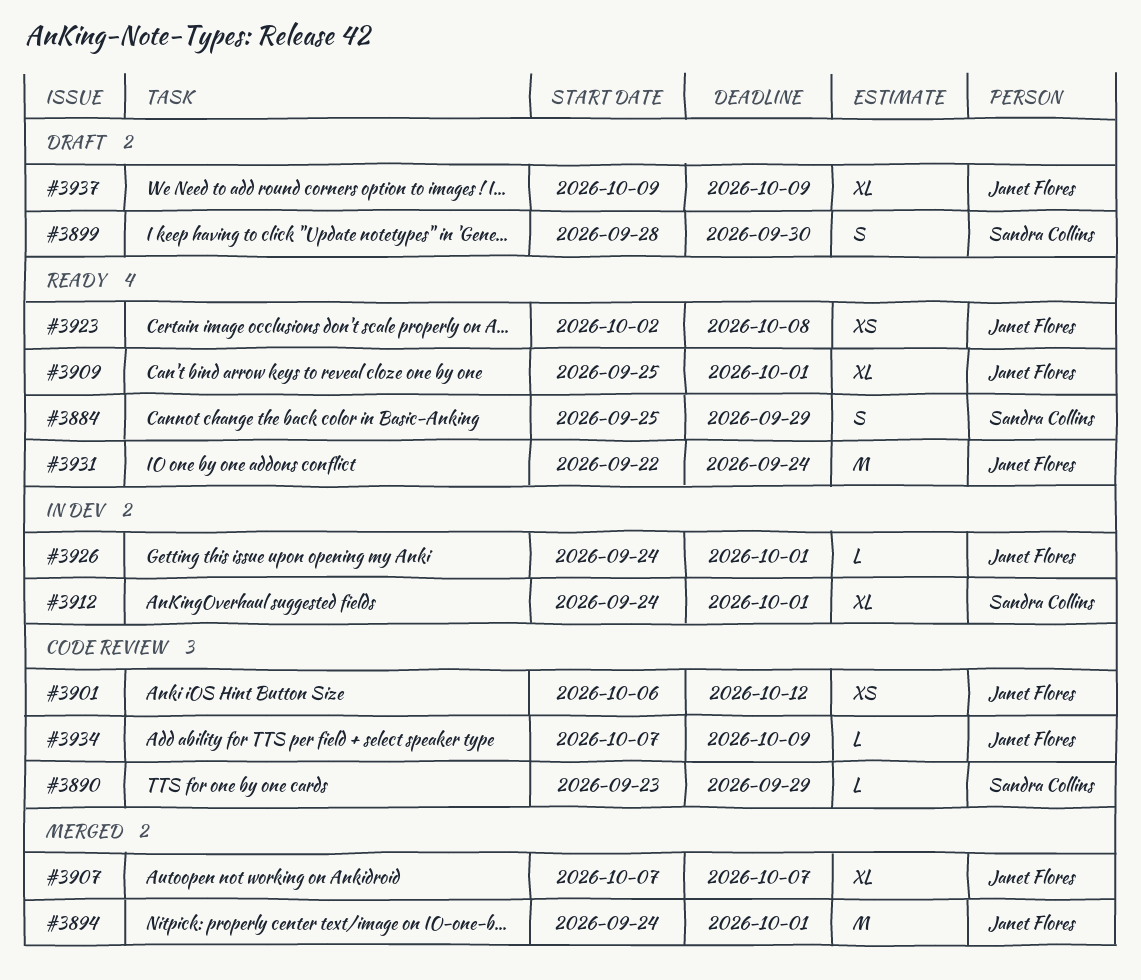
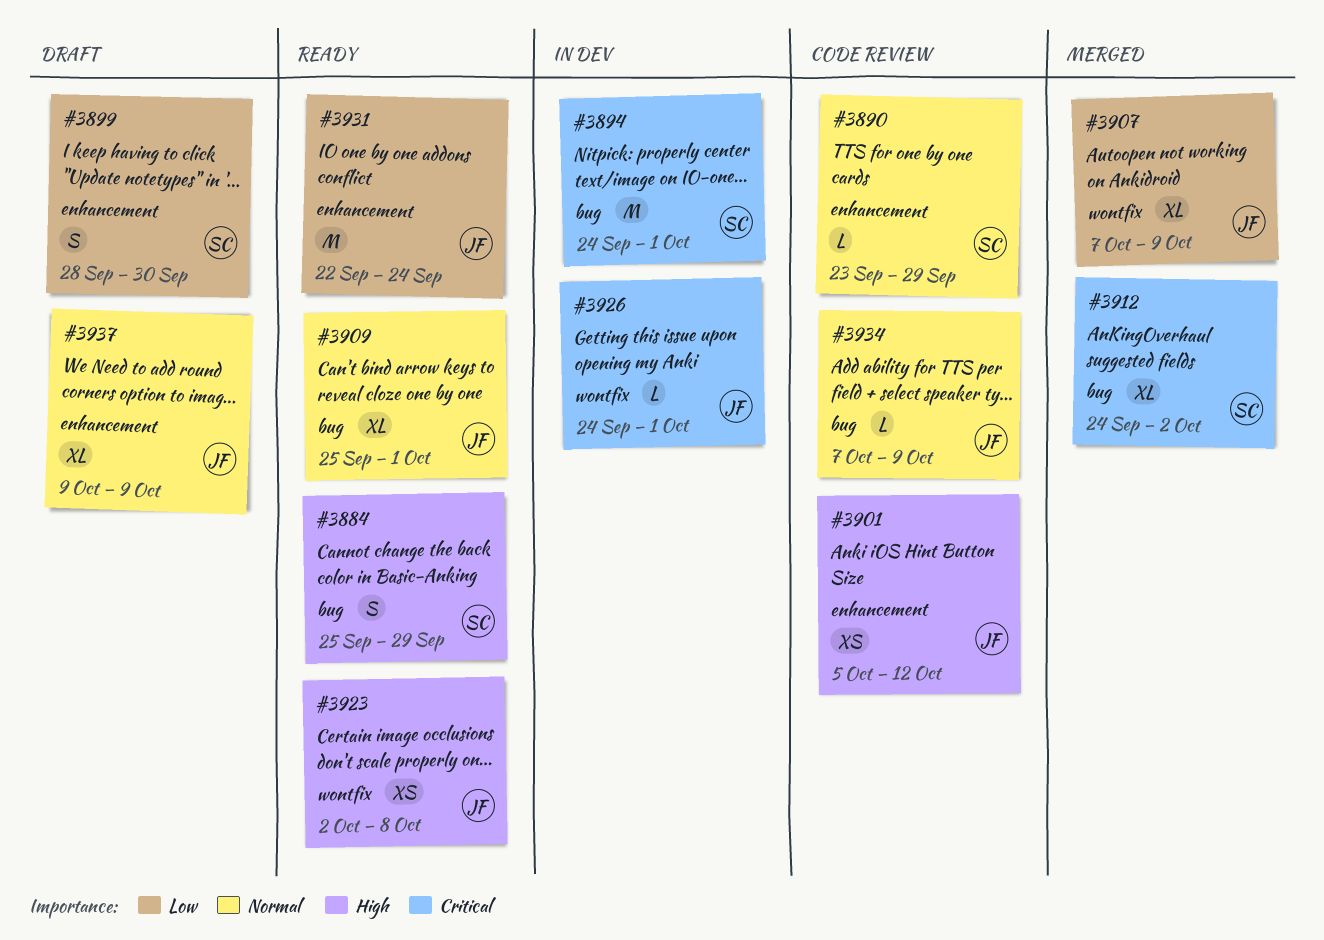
#3894, status: Merged -> In dev
#3894, owner: Janet Flores -> Sandra Collins
#3901, start: Oct 6 -> Oct 5
#3907, due: Oct 7 -> Oct 9
#3912, status: In dev -> Merged
#3912, due: Oct 1 -> Oct 2

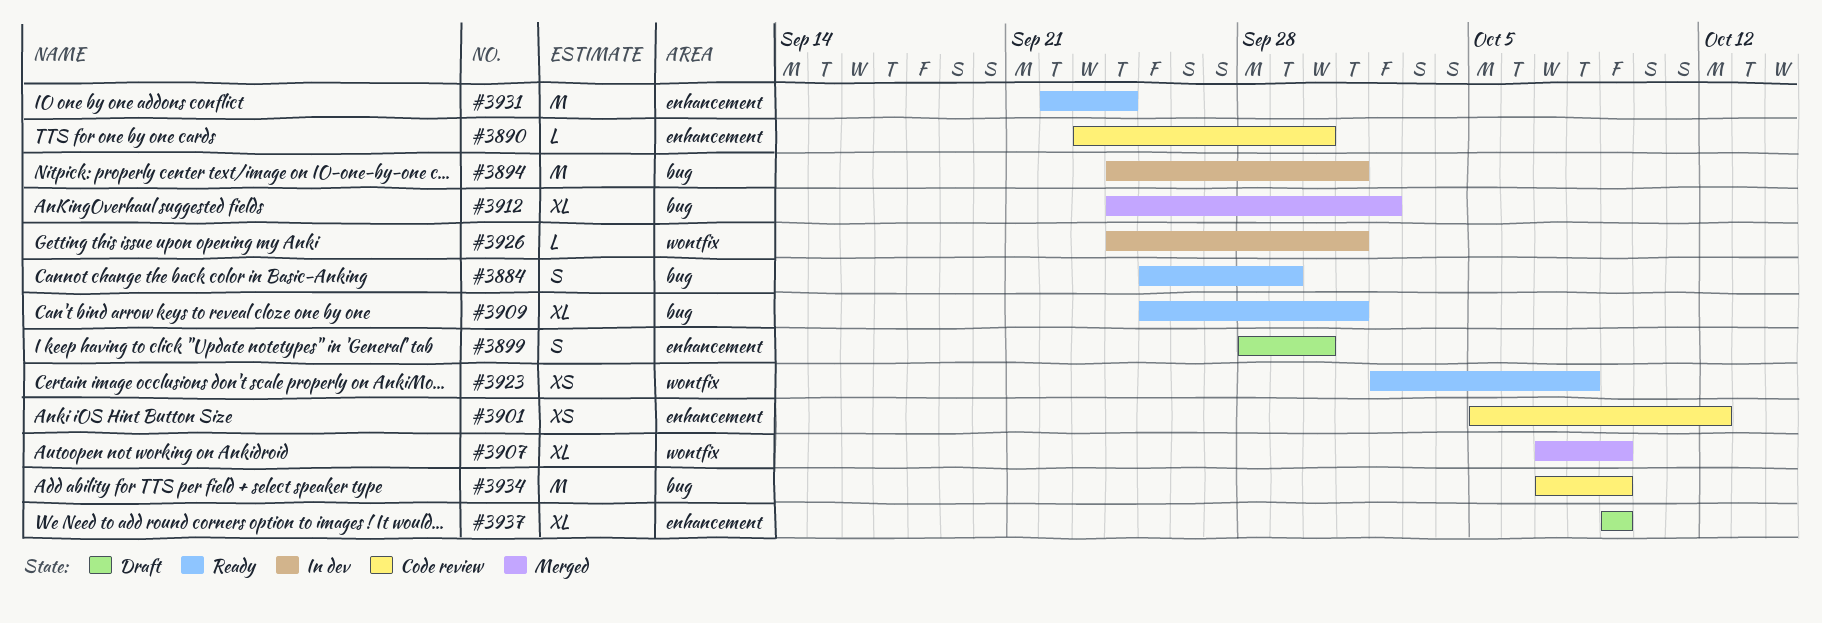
#3890, due: Sep 29 -> Sep 30
#3934, estimate: L -> M

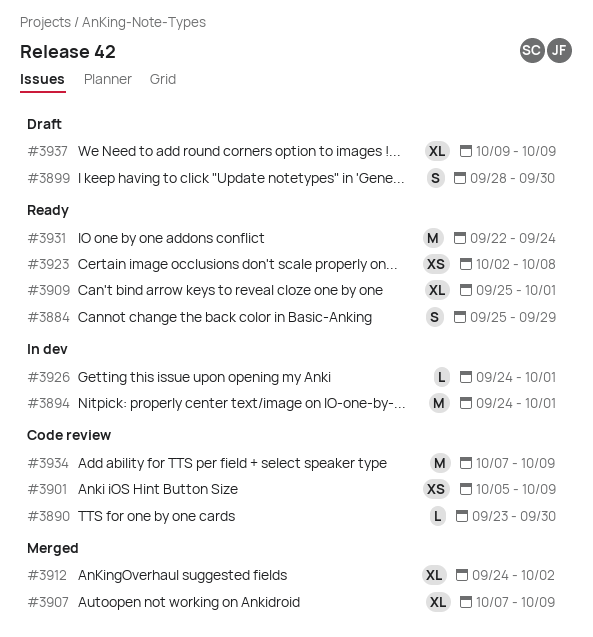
#3901, due: Oct 12 -> Oct 9

